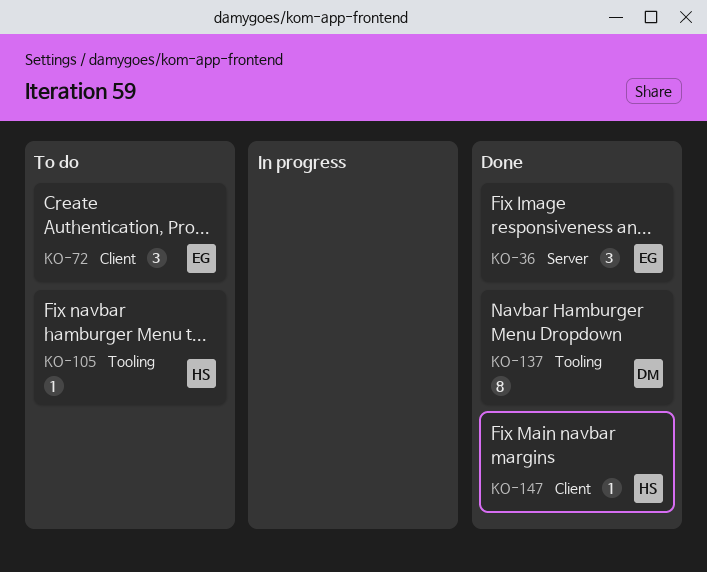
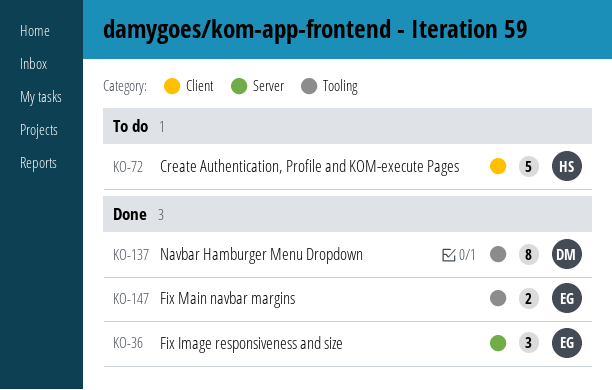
KO-72, owner: EG -> HS
KO-72, estimate: 3 -> 5
KO-105: present -> none
KO-147, owner: HS -> EG
KO-147, label: Client -> Tooling
KO-147, estimate: 1 -> 2

